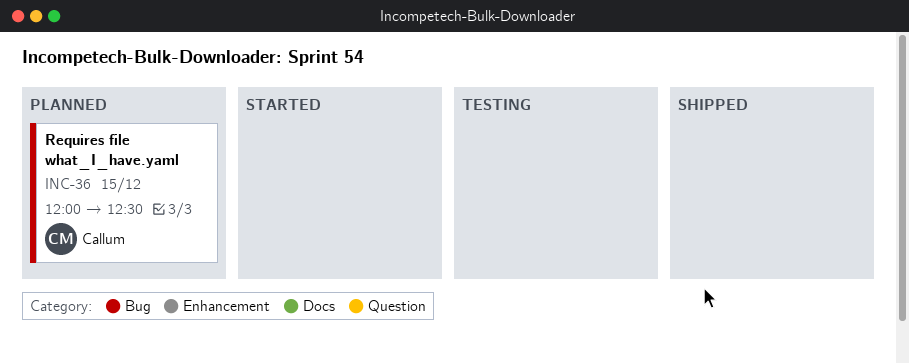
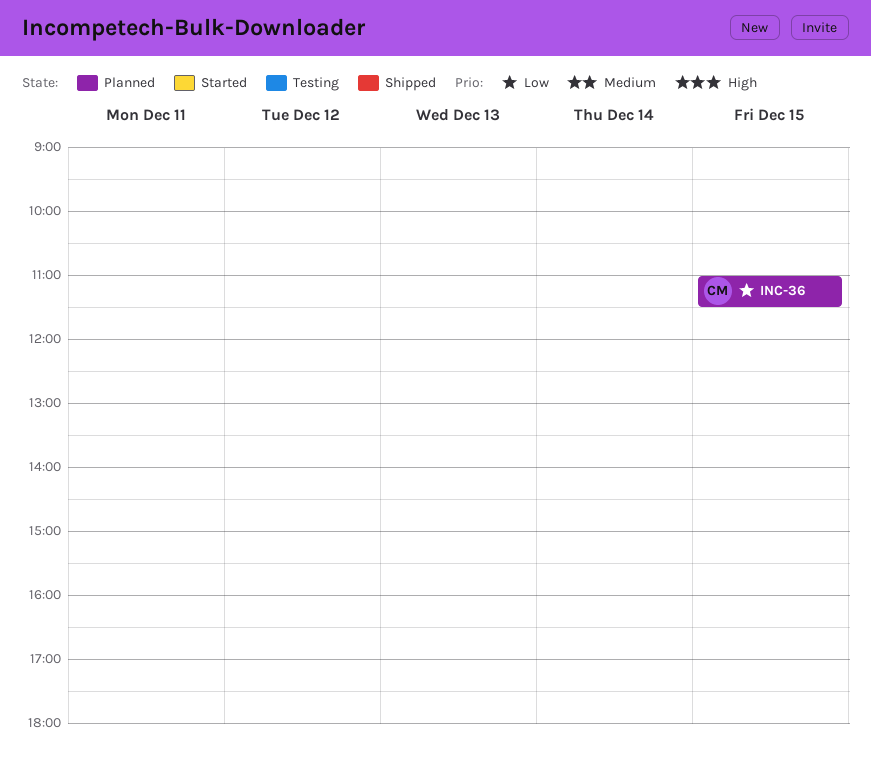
INC-36, begins: 12:00 -> 11:00
INC-36, ends: 12:30 -> 11:30

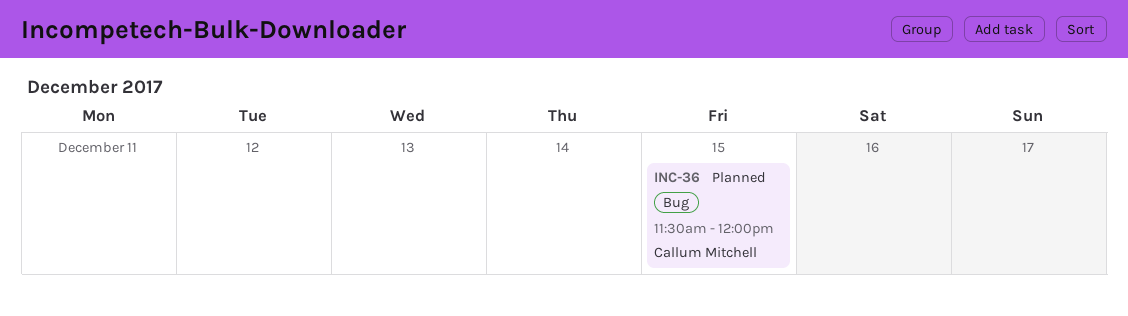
INC-36, begins: 11:00 -> 11:30
INC-36, ends: 11:30 -> 12:00

